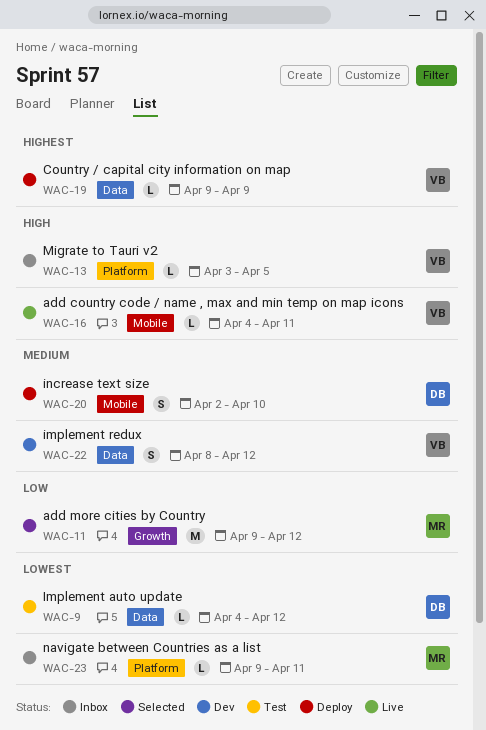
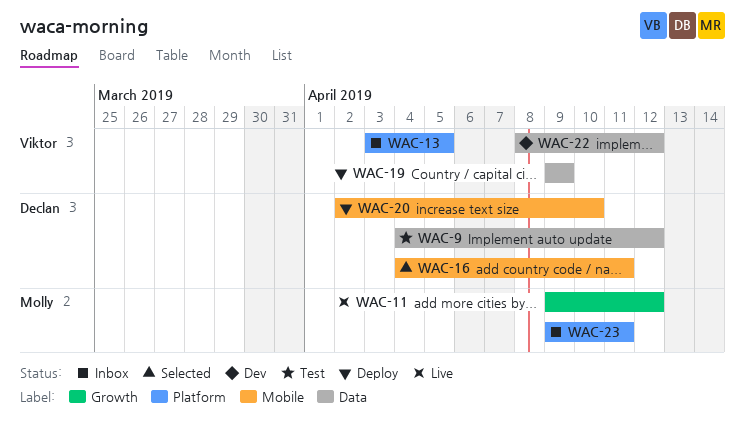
WAC-11, status: Selected -> Live
WAC-16, status: Live -> Selected
WAC-16, owner: Viktor -> Declan

